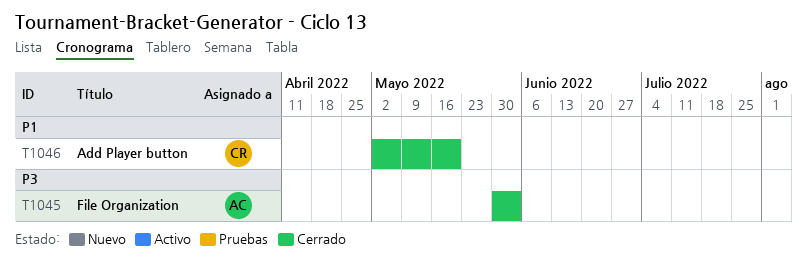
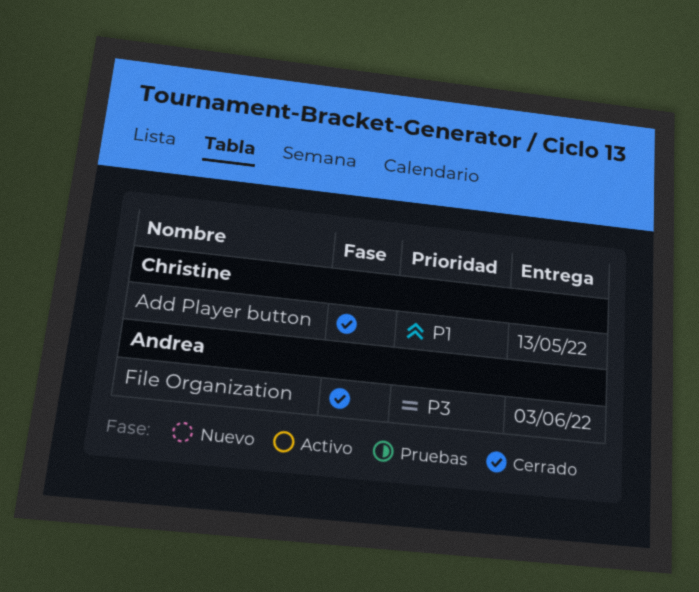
Add Player button, due: May 20 -> May 13

